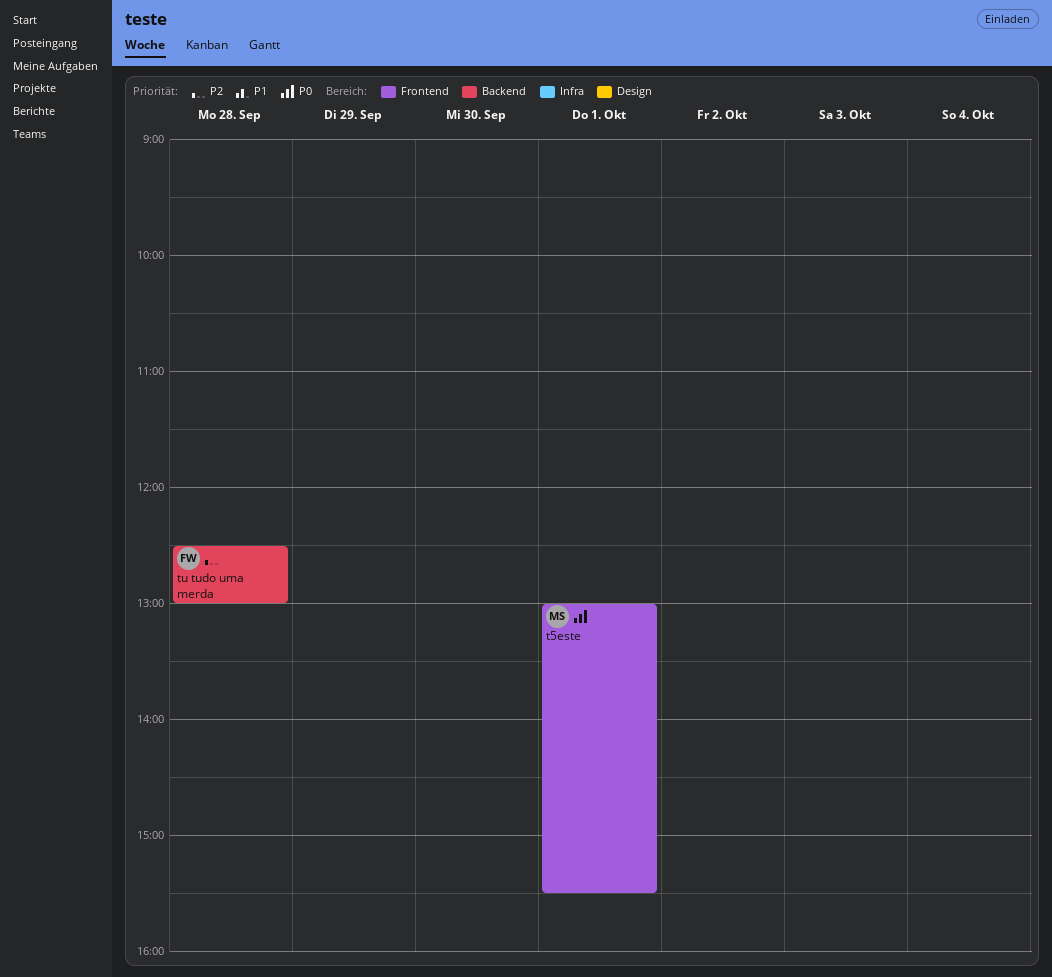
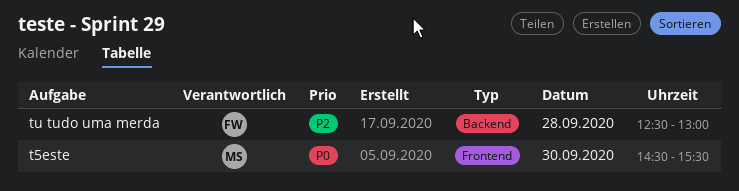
t5este, day: Oct 1 -> Sep 30
t5este, begins: 13:00 -> 14:30

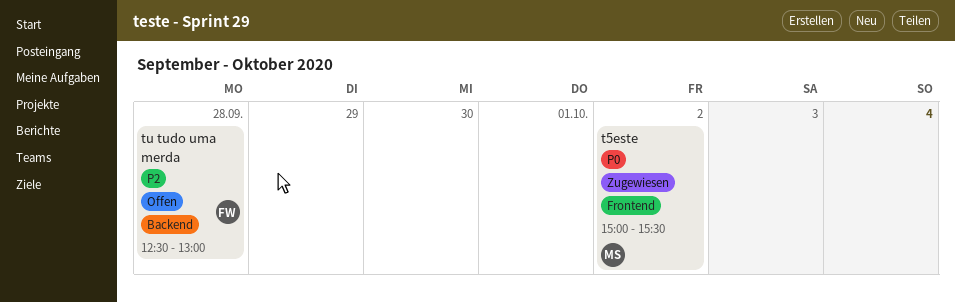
t5este, day: Sep 30 -> Oct 2
t5este, begins: 14:30 -> 15:00

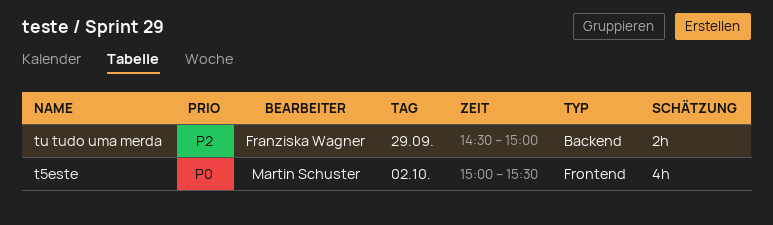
tu tudo uma merda, day: Sep 28 -> Sep 29
tu tudo uma merda, begins: 12:30 -> 14:30
tu tudo uma merda, ends: 13:00 -> 15:00

